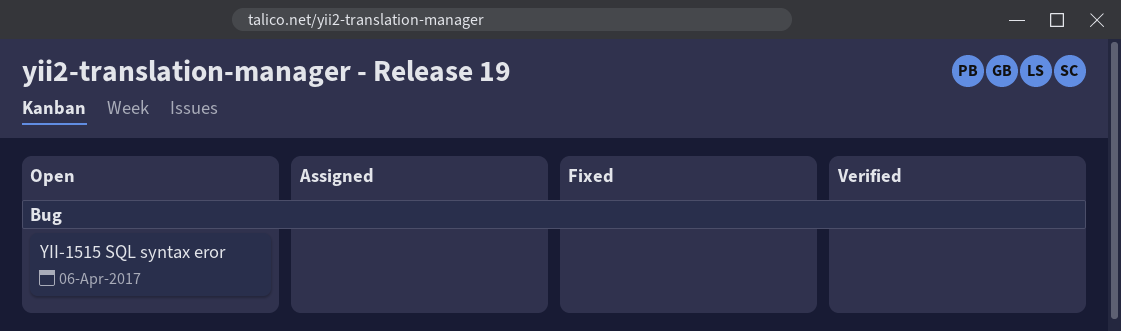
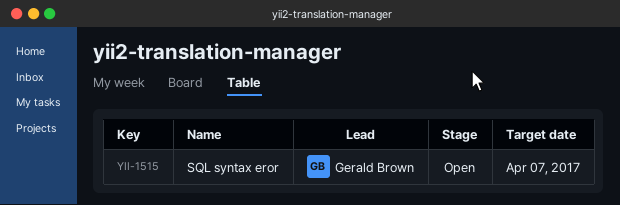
YII-1515, due: Apr 6 -> Apr 7

